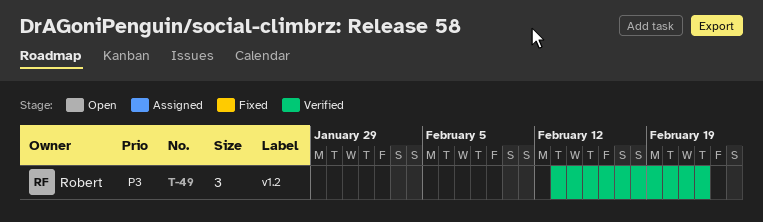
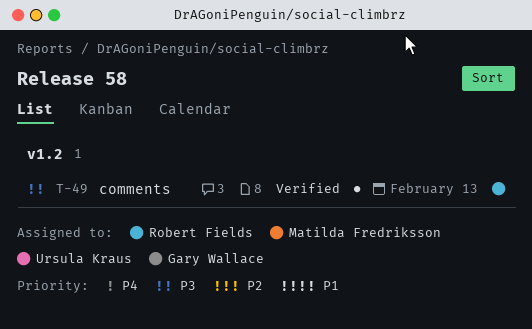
T-49, estimate: 3 -> 1
T-49, due: Feb 22 -> Feb 13

